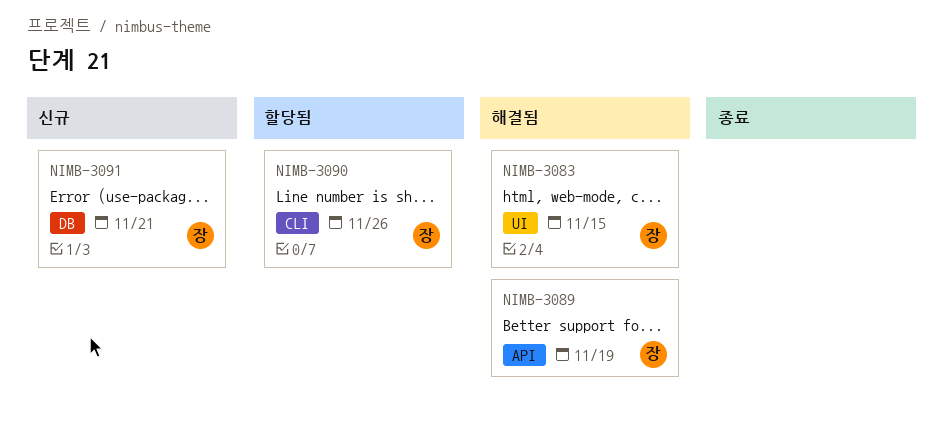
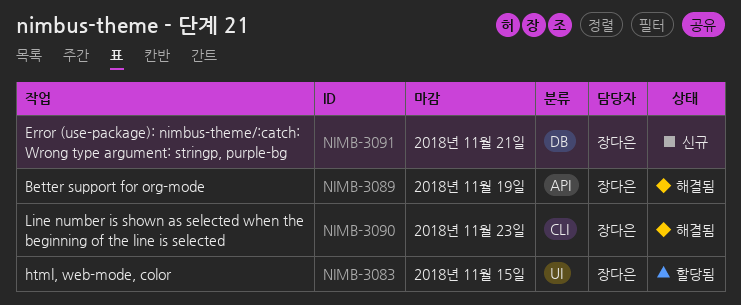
NIMB-3083, status: 해결됨 -> 할당됨
NIMB-3090, status: 할당됨 -> 해결됨
NIMB-3090, due: Nov 26 -> Nov 23

